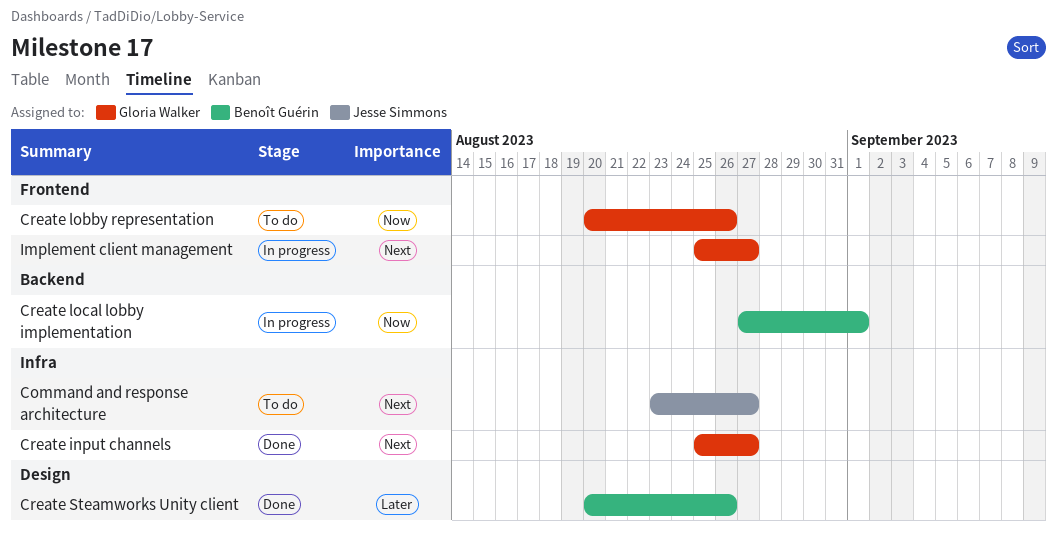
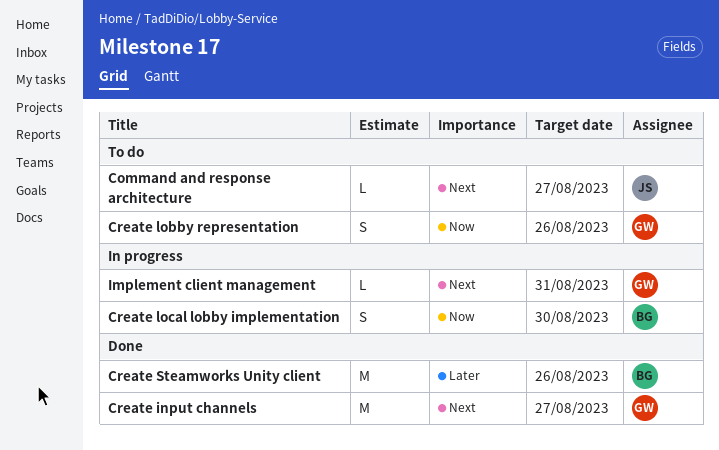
Create local lobby implementation, due: Sep 1 -> Aug 30
Implement client management, due: Aug 27 -> Aug 31

